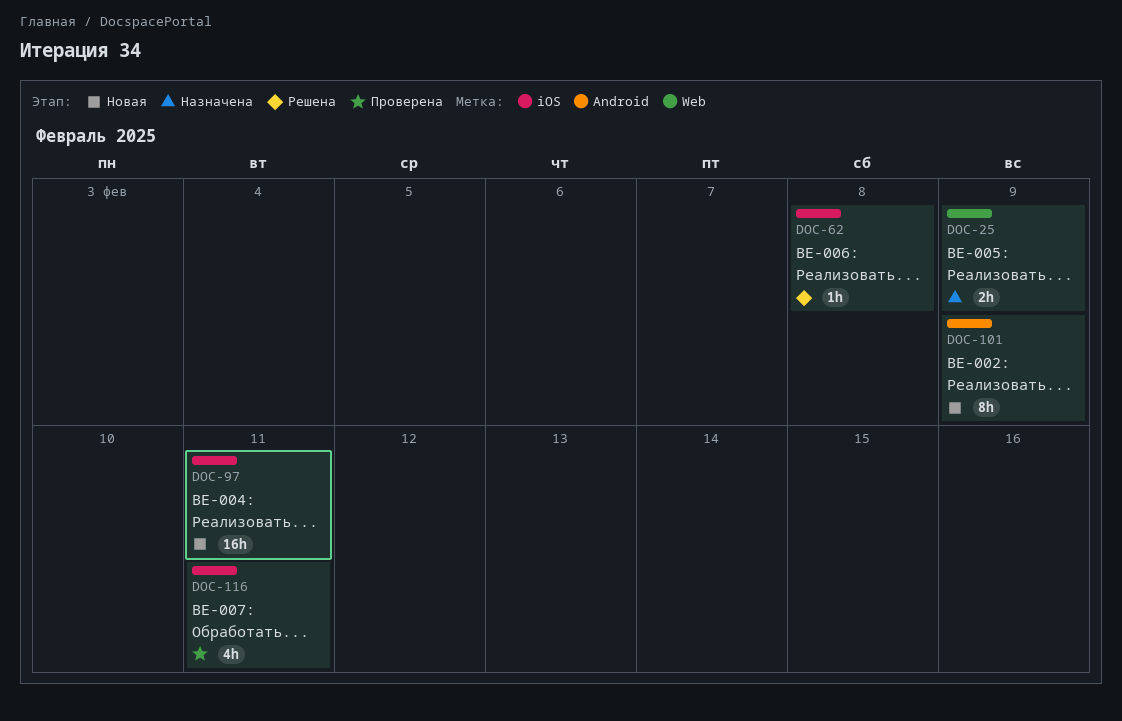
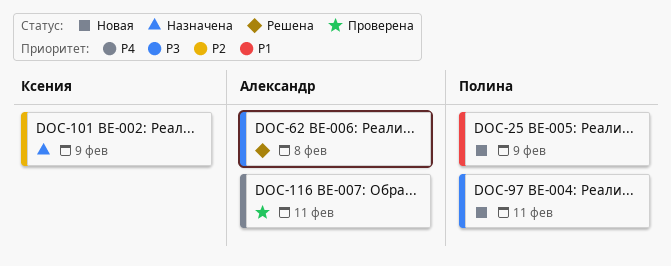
DOC-25, status: Назначена -> Новая
DOC-101, status: Новая -> Назначена

